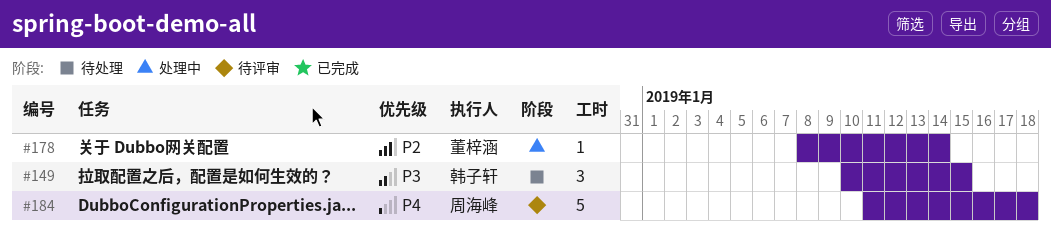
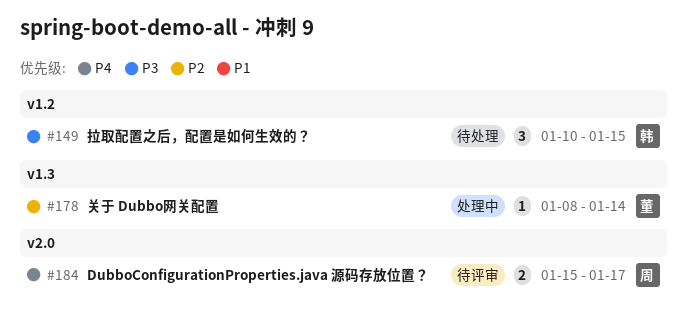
#184, estimate: 5 -> 2
#184, start: Jan 11 -> Jan 15
#184, due: Jan 18 -> Jan 17

